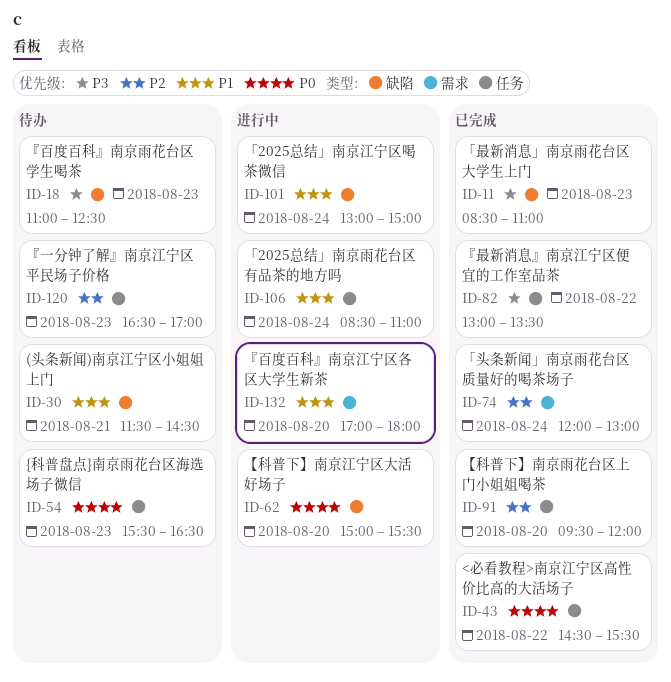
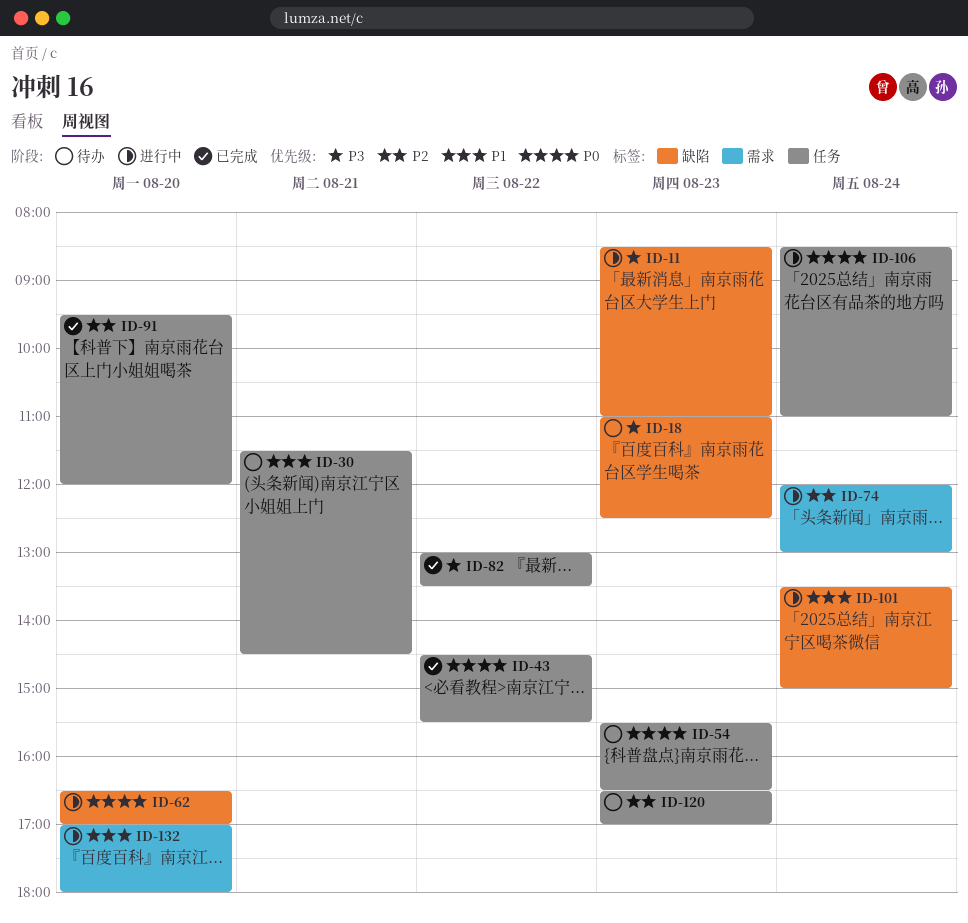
ID-11, status: 已完成 -> 进行中
ID-30, label: 缺陷 -> 任务
ID-62, begins: 15:00 -> 16:30
ID-62, ends: 15:30 -> 17:00
ID-74, status: 已完成 -> 进行中
ID-101, begins: 13:00 -> 13:30
ID-106, priority: P1 -> P0

